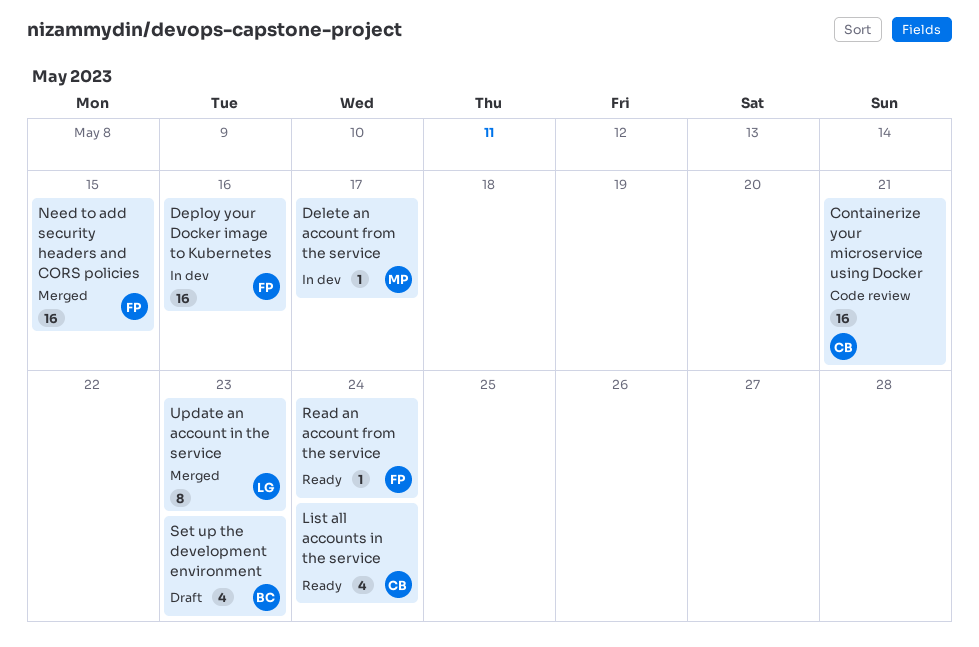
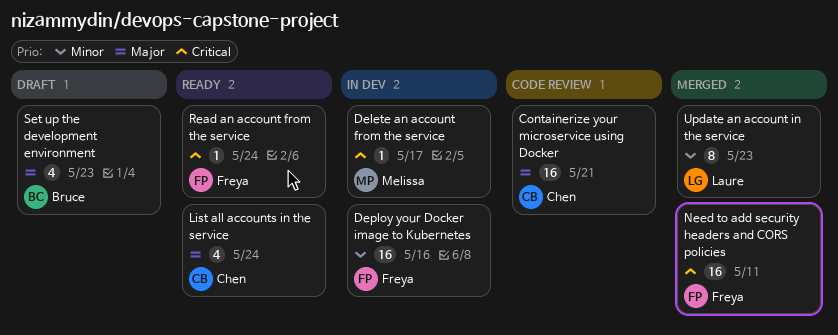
Need to add security headers and CORS policies, due: May 15 -> May 11

